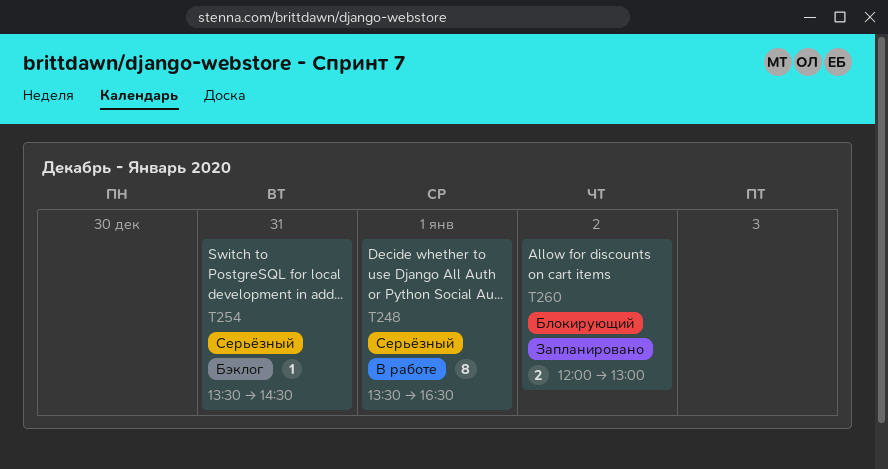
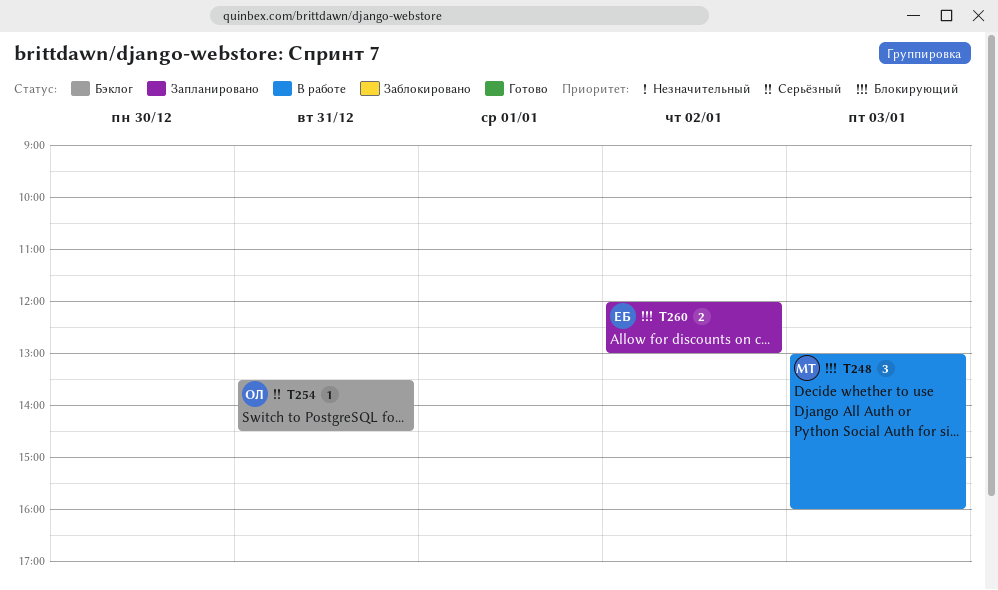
T248, priority: Серьёзный -> Блокирующий
T248, estimate: 8 -> 3
T248, day: Jan 1 -> Jan 3
T248, begins: 13:30 -> 13:00
T248, ends: 16:30 -> 16:00

